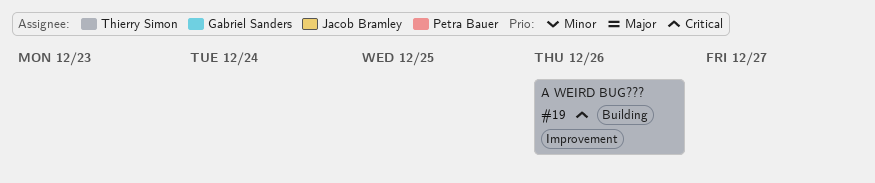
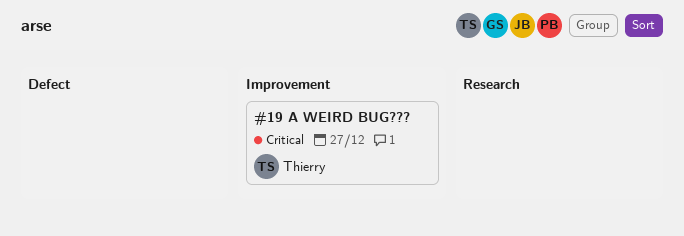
#19, due: Dec 26 -> Dec 27

